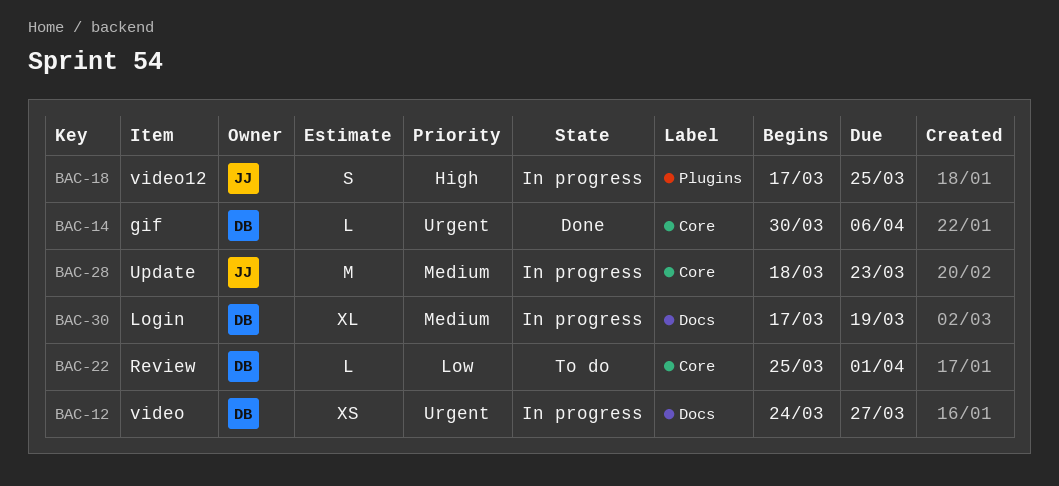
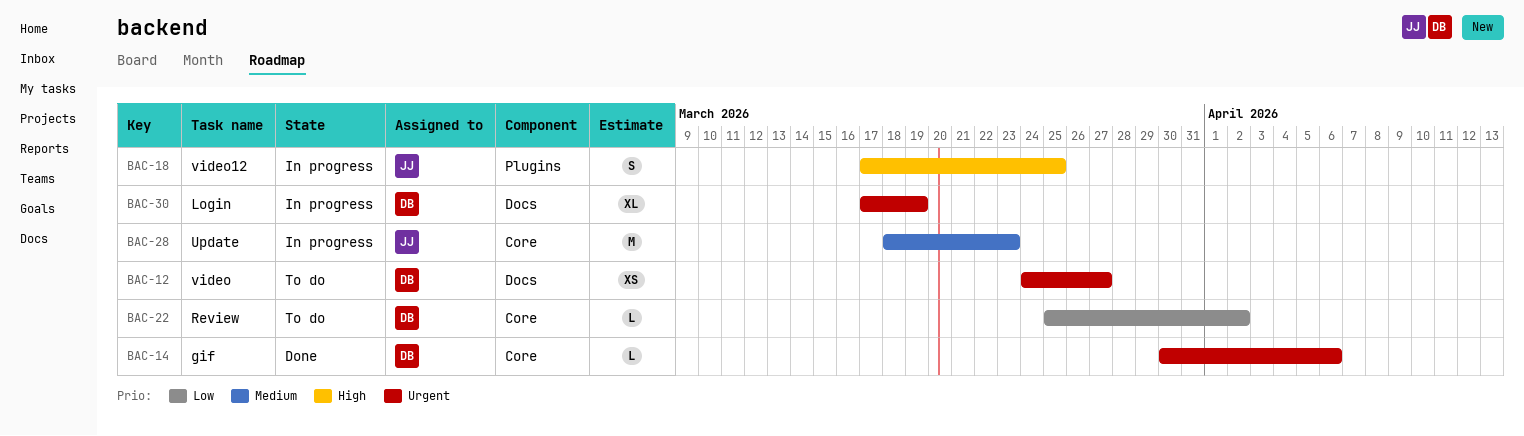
BAC-12, status: In progress -> To do
BAC-22, due: Apr 1 -> Apr 2
BAC-30, priority: Medium -> Urgent

